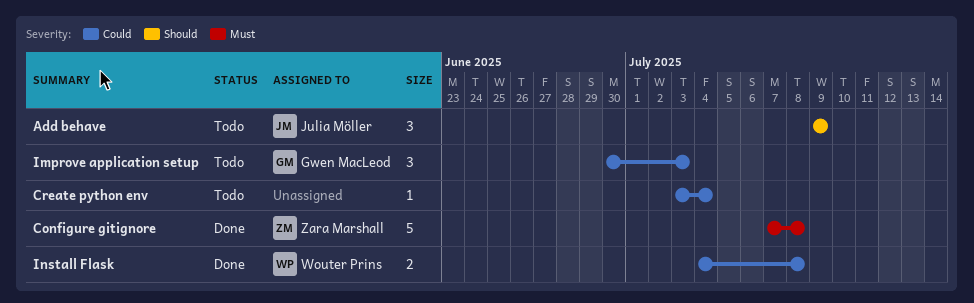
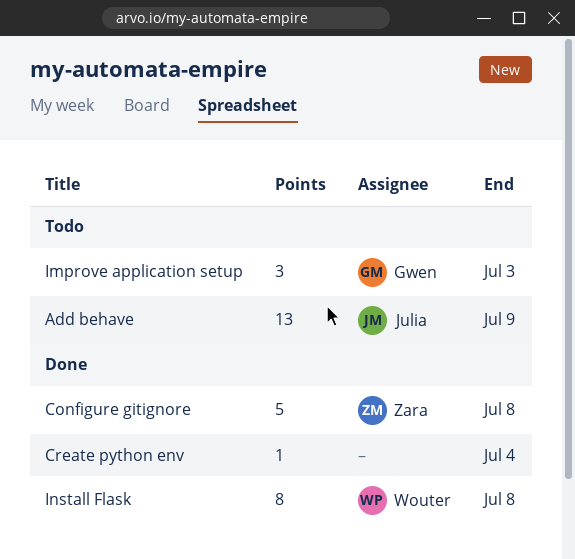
Add behave, estimate: 3 -> 13
Create python env, status: Todo -> Done
Install Flask, estimate: 2 -> 8

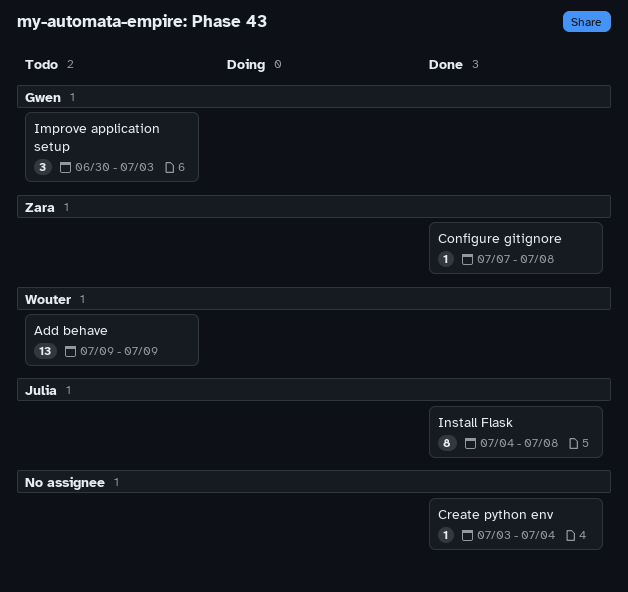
Add behave, owner: Julia -> Wouter
Configure gitignore, estimate: 5 -> 1
Install Flask, owner: Wouter -> Julia

